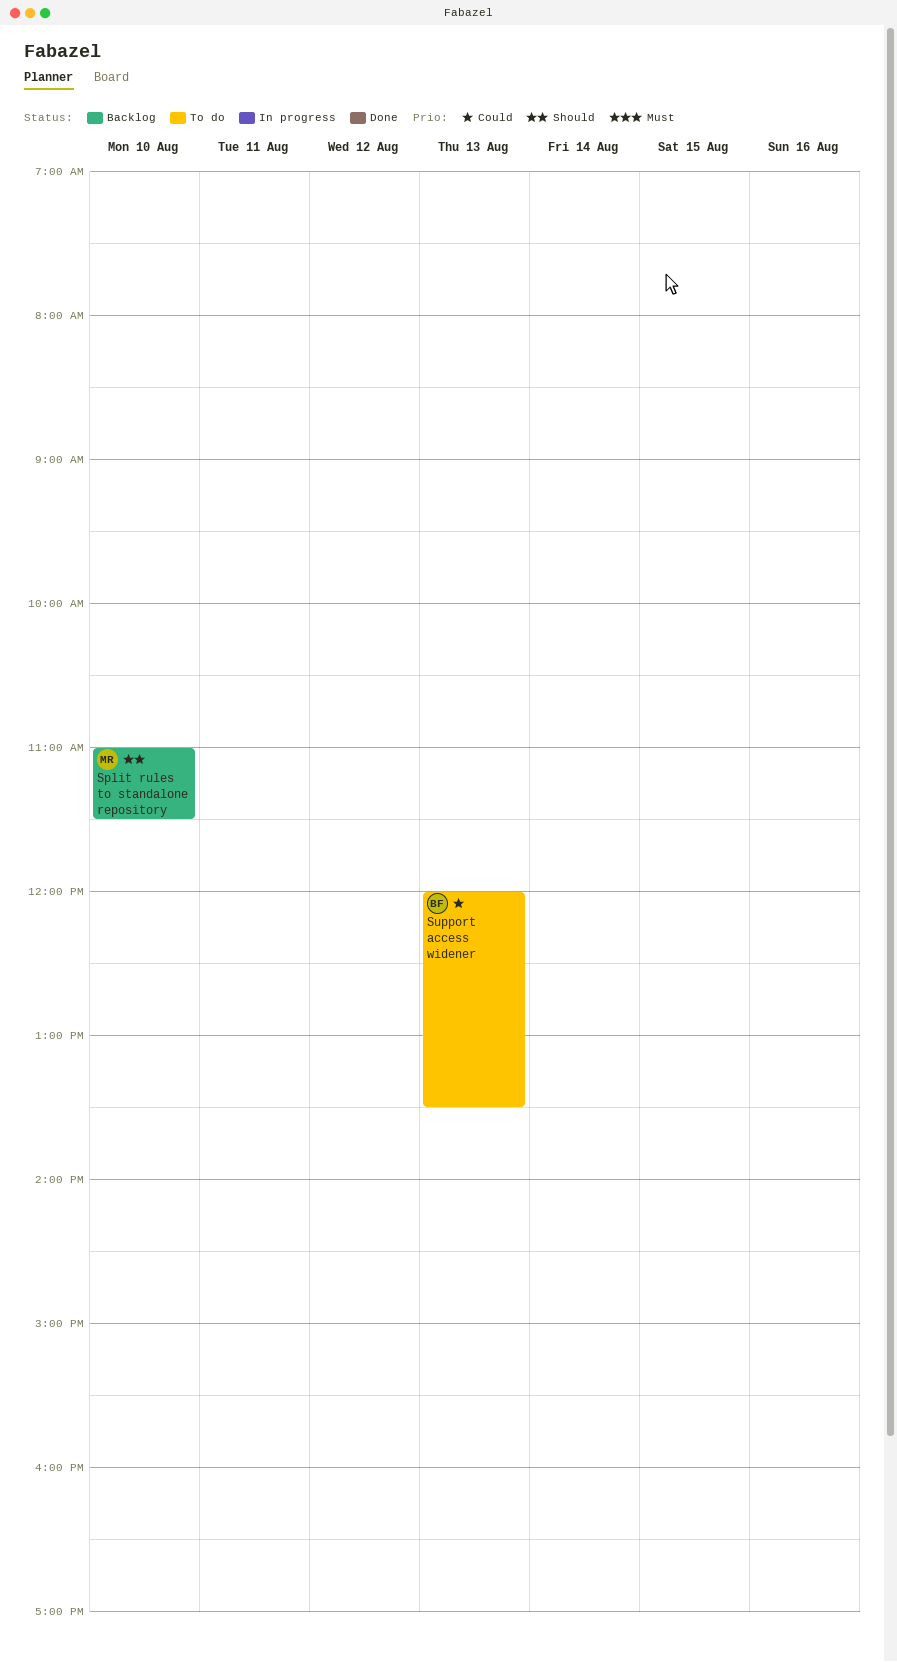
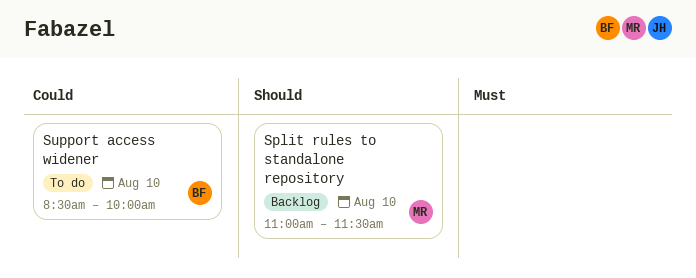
Support access widener, day: Aug 13 -> Aug 10
Support access widener, begins: 12:00 -> 08:30
Support access widener, ends: 13:30 -> 10:00

